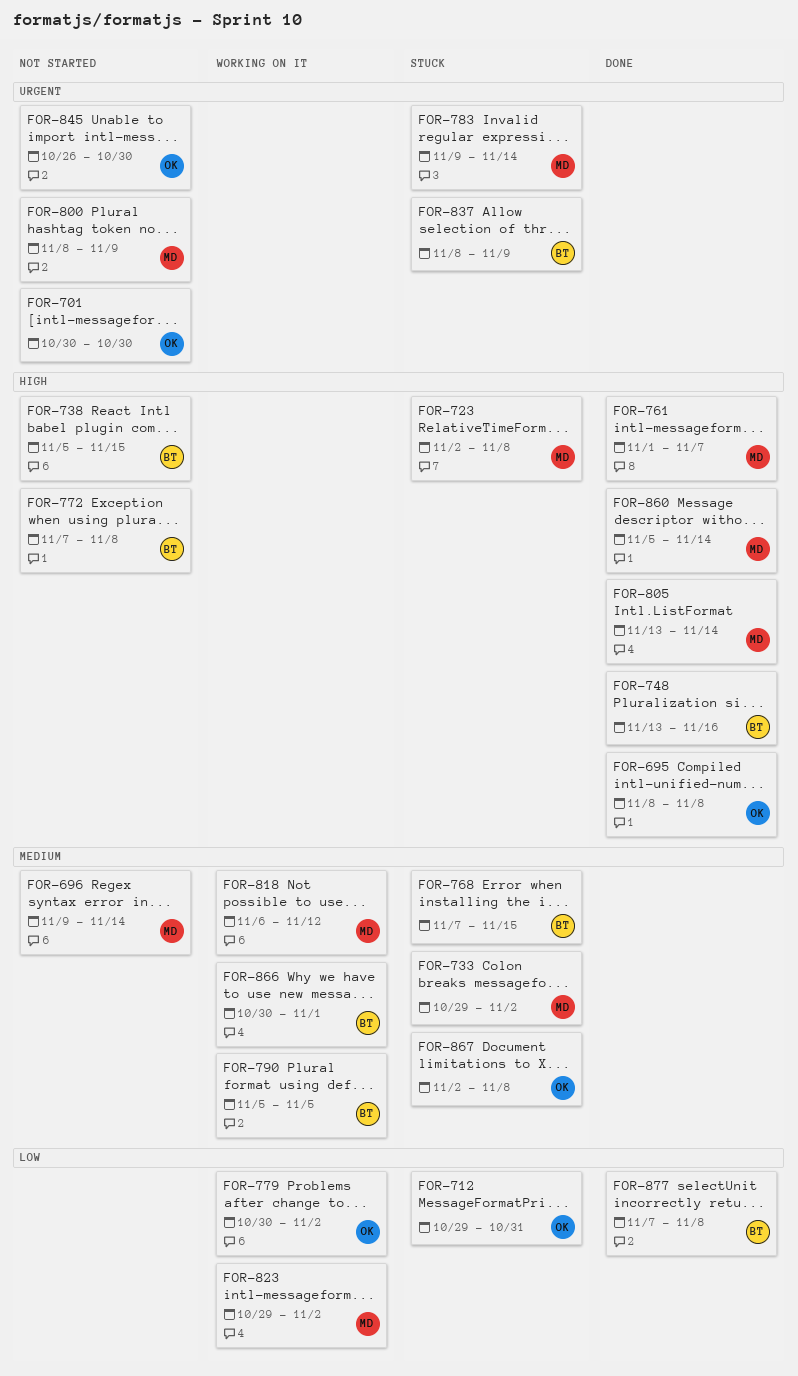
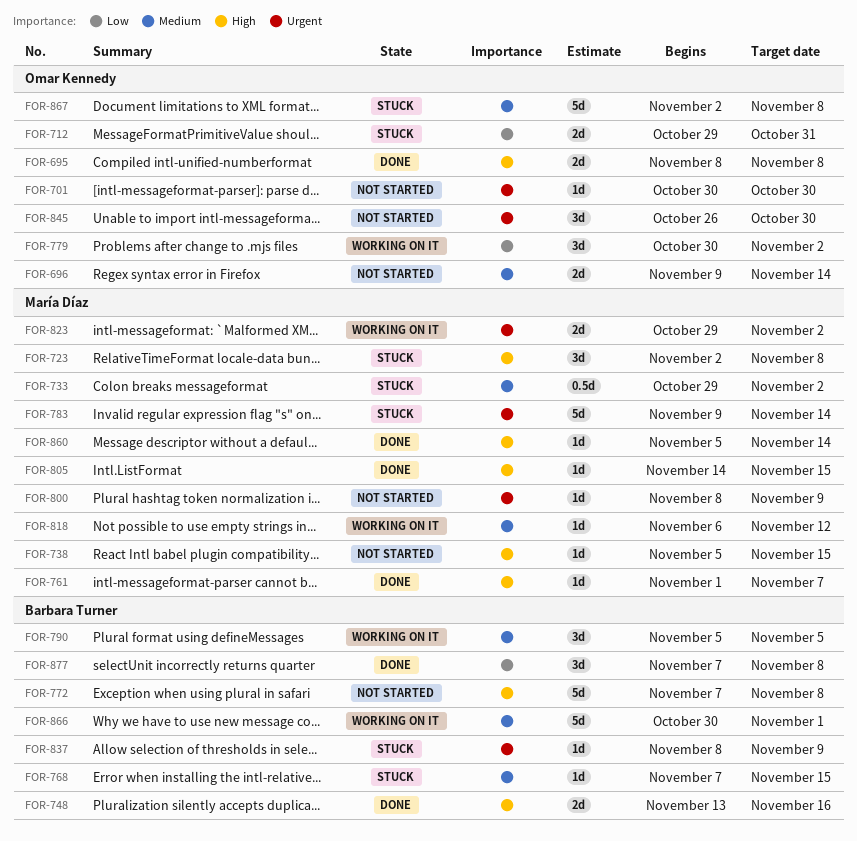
FOR-696, owner: María Díaz -> Omar Kennedy
FOR-738, owner: Barbara Turner -> María Díaz
FOR-805, start: Nov 13 -> Nov 14
FOR-805, due: Nov 14 -> Nov 15
FOR-823, priority: Low -> Urgent

